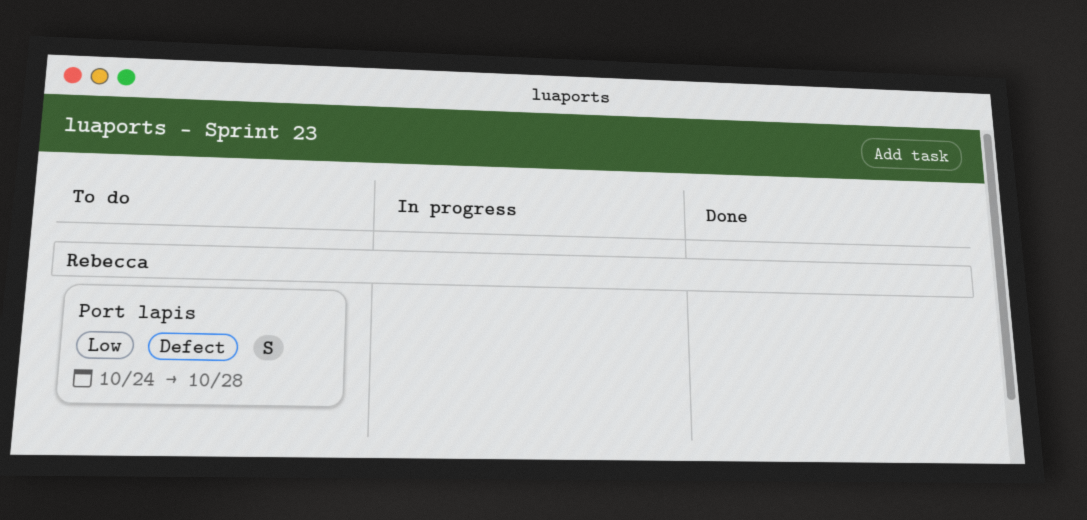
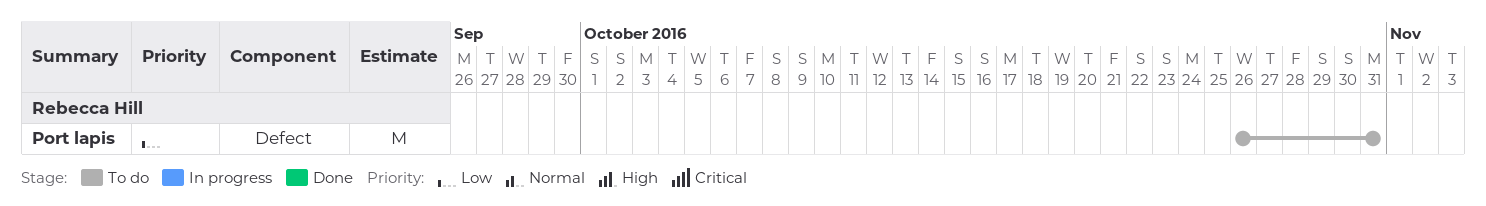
Port lapis, estimate: S -> M
Port lapis, start: Oct 24 -> Oct 26
Port lapis, due: Oct 28 -> Oct 31

